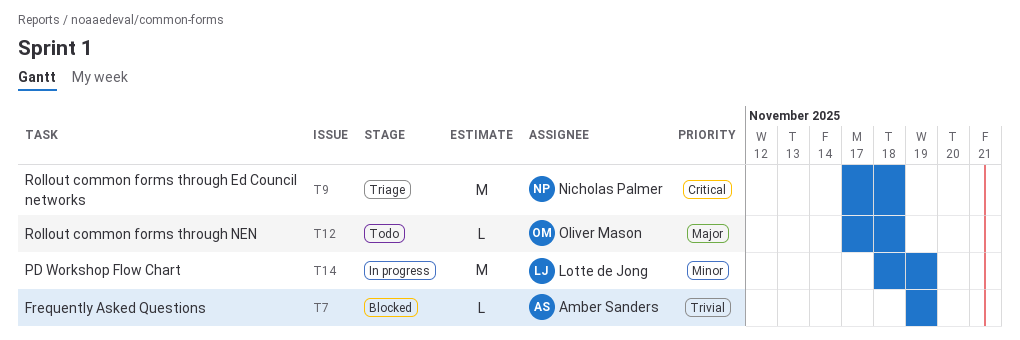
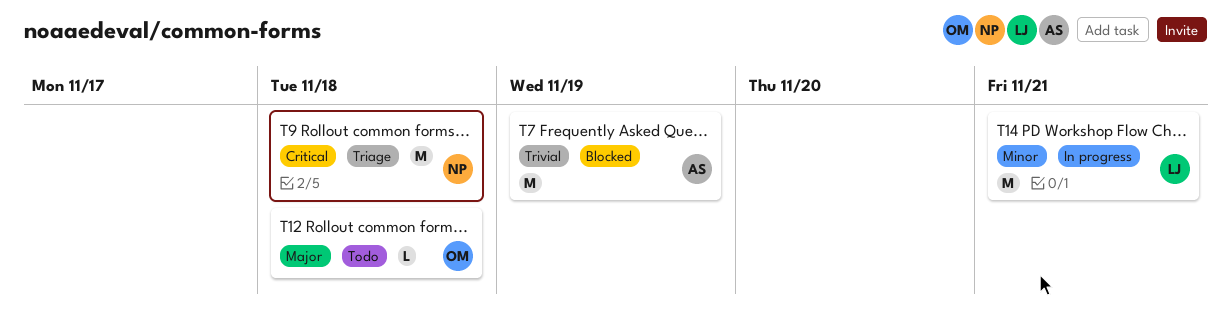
T7, estimate: L -> M
T14, due: Nov 19 -> Nov 21

